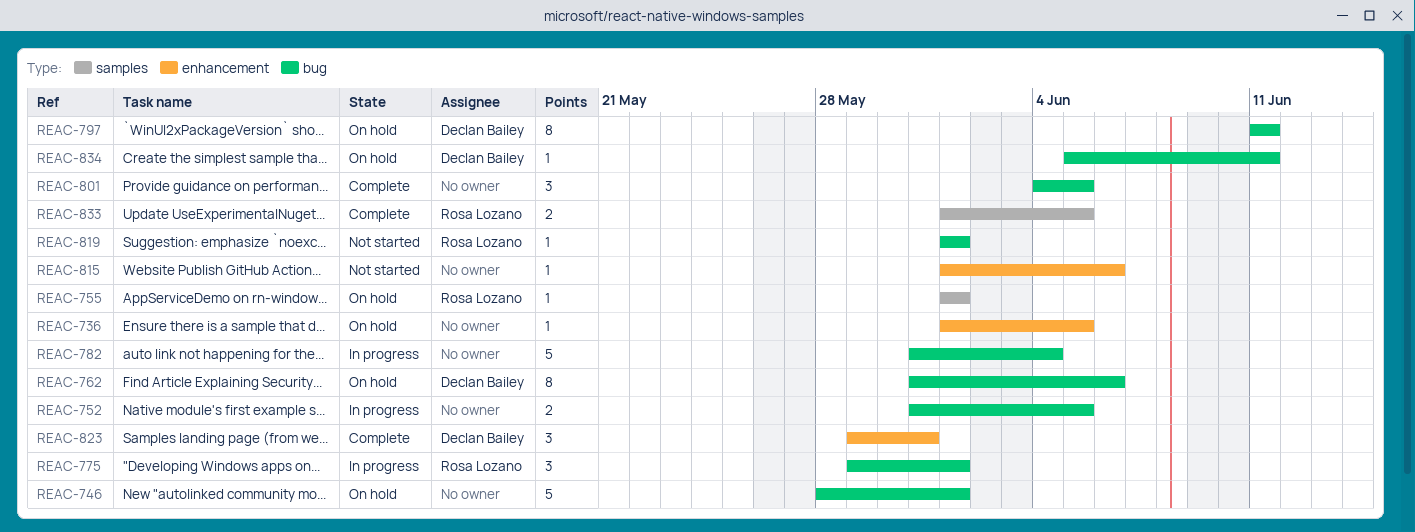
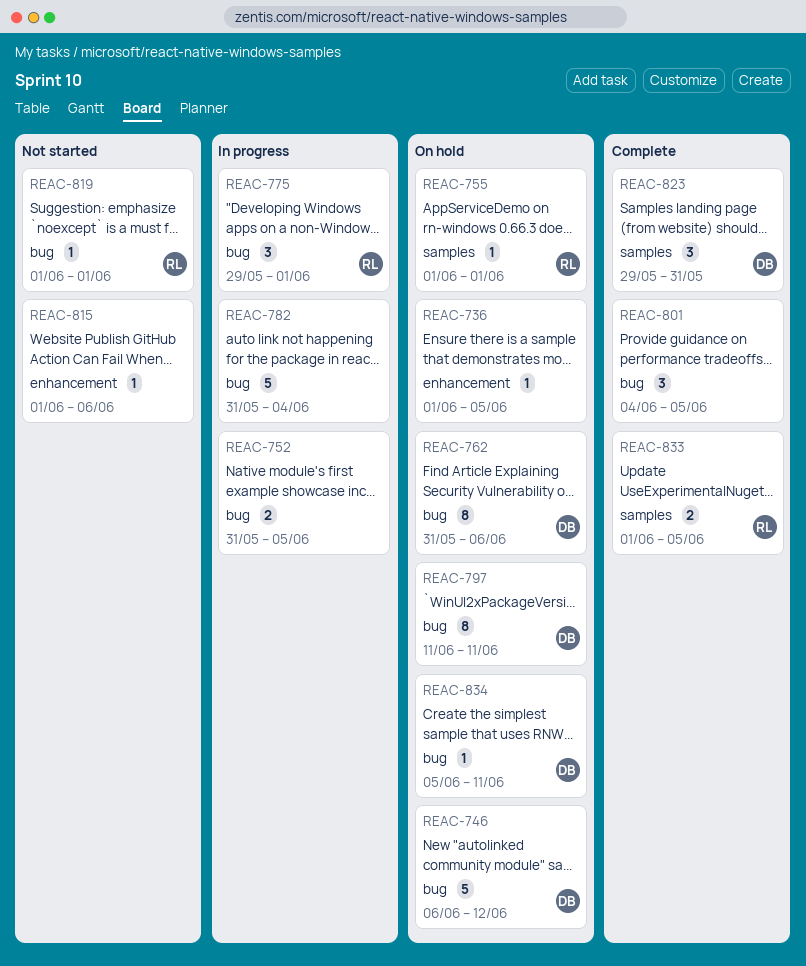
REAC-746, owner: none -> Declan Bailey
REAC-746, start: May 28 -> Jun 6
REAC-746, due: Jun 1 -> Jun 12
REAC-823, label: enhancement -> samples

